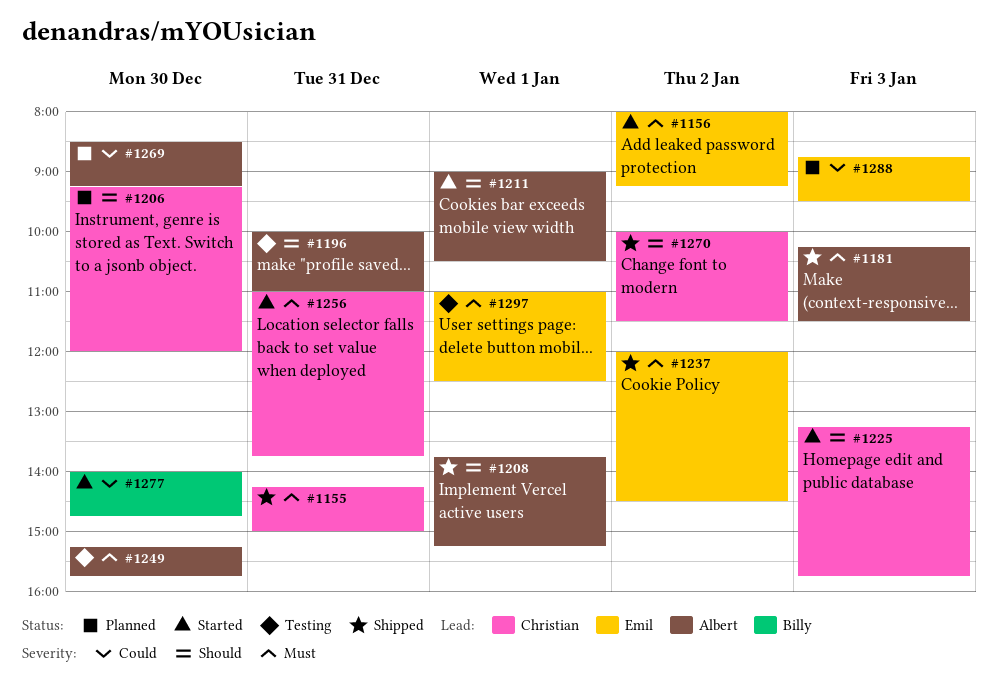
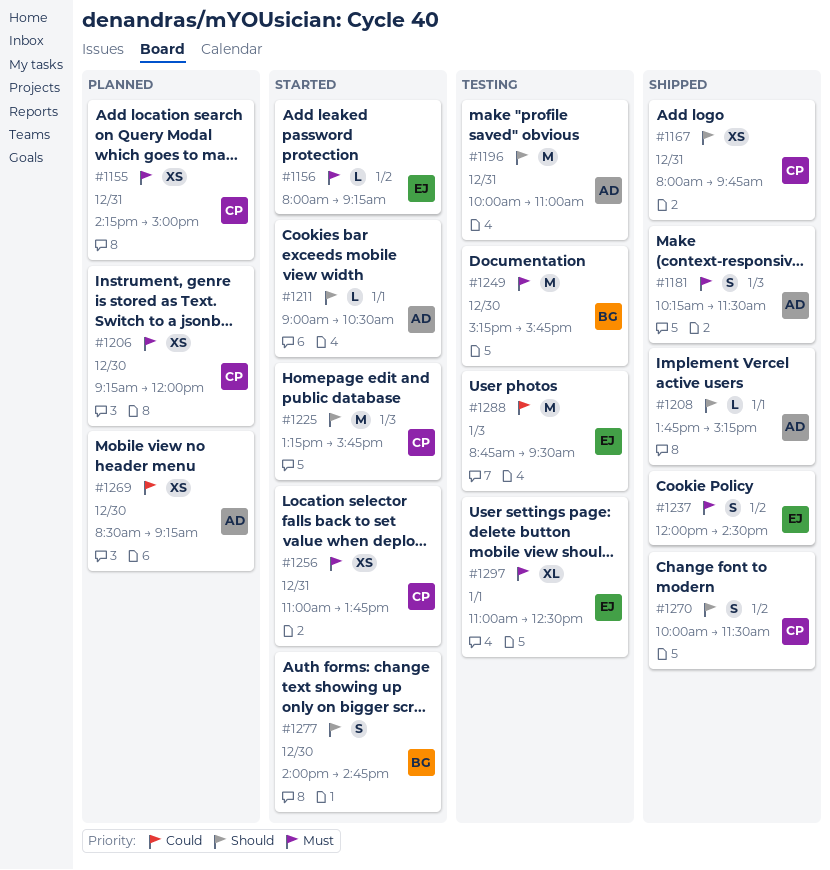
#1155, status: Shipped -> Planned
#1167: none -> present
#1206, priority: Should -> Must
#1249, owner: Albert -> Billy
#1277, priority: Could -> Should
#1288, status: Planned -> Testing

